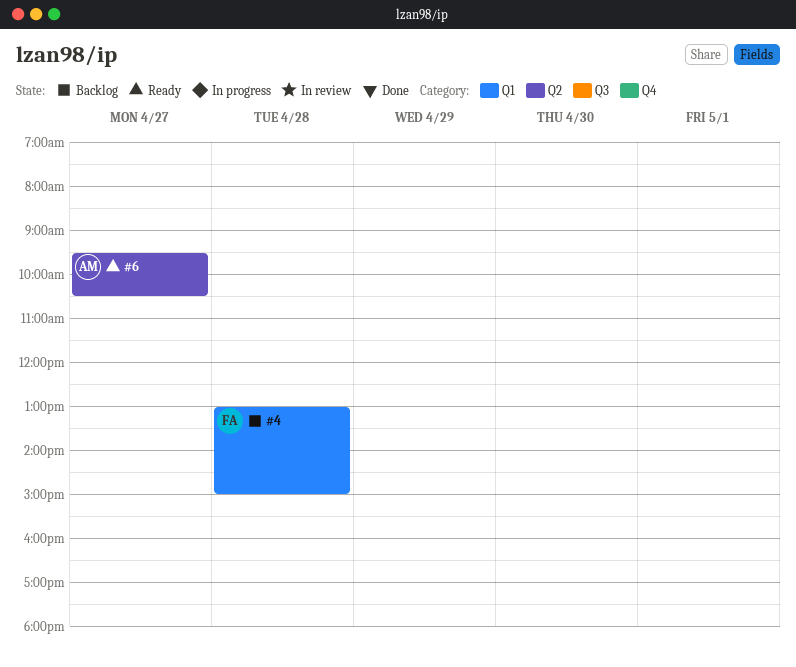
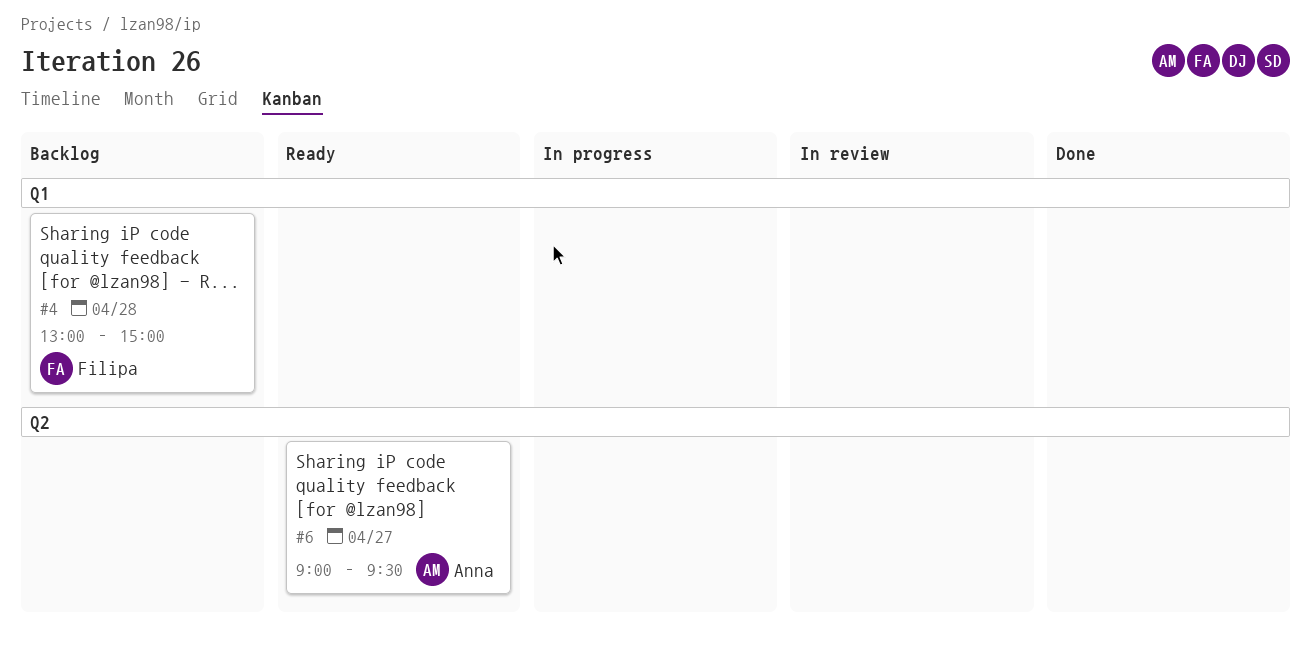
#6, begins: 09:30 -> 09:00
#6, ends: 10:30 -> 09:30

